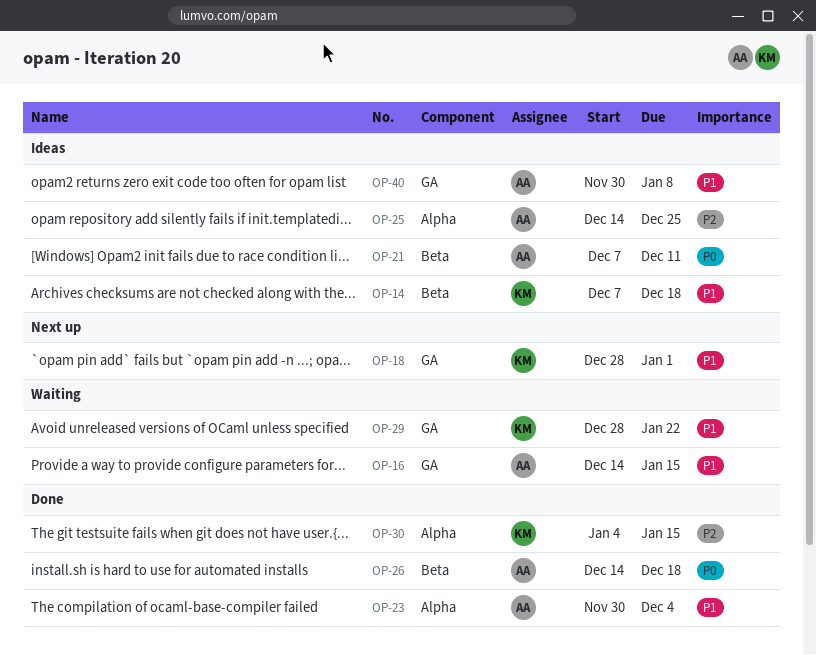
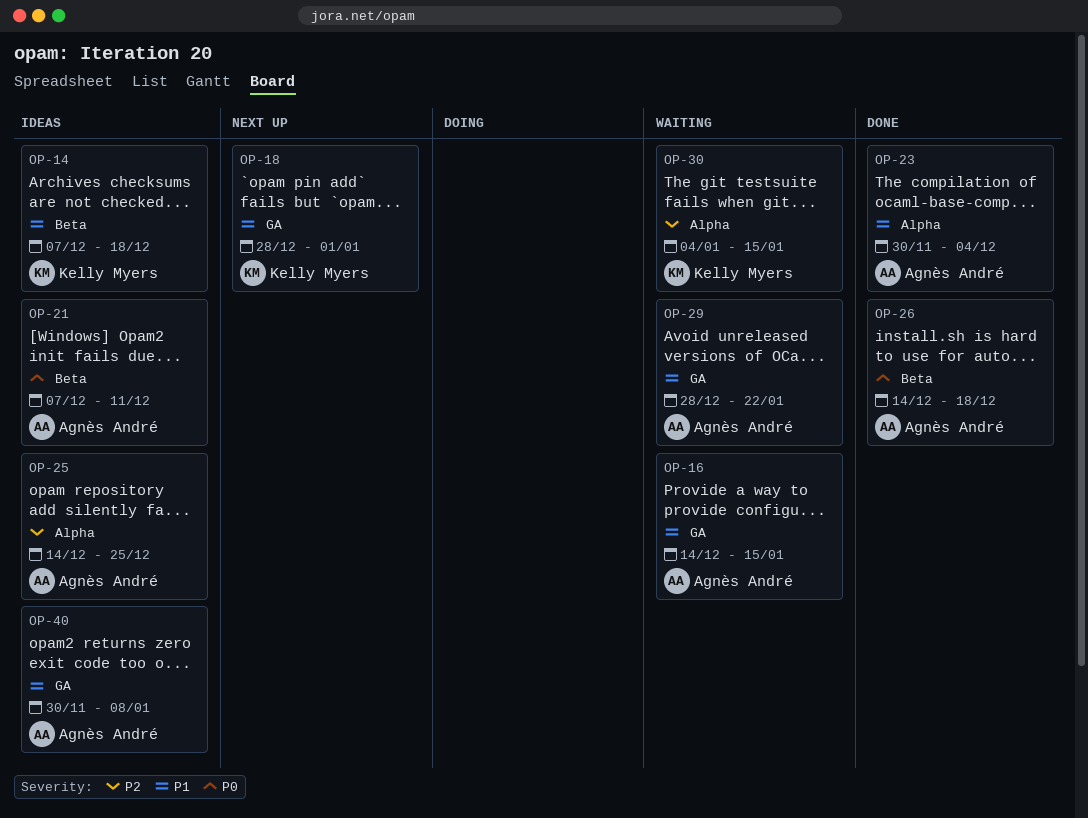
OP-29, owner: Kelly Myers -> Agnès André
OP-30, status: Done -> Waiting

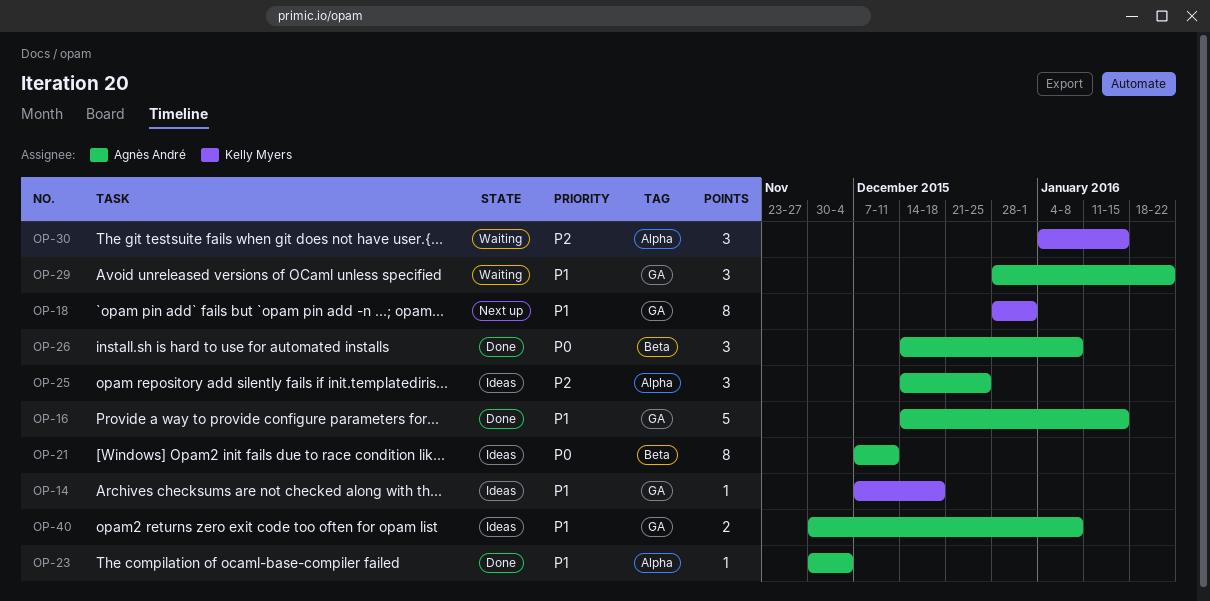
OP-14, label: Beta -> GA
OP-16, status: Waiting -> Done
OP-26, due: Dec 18 -> Jan 8

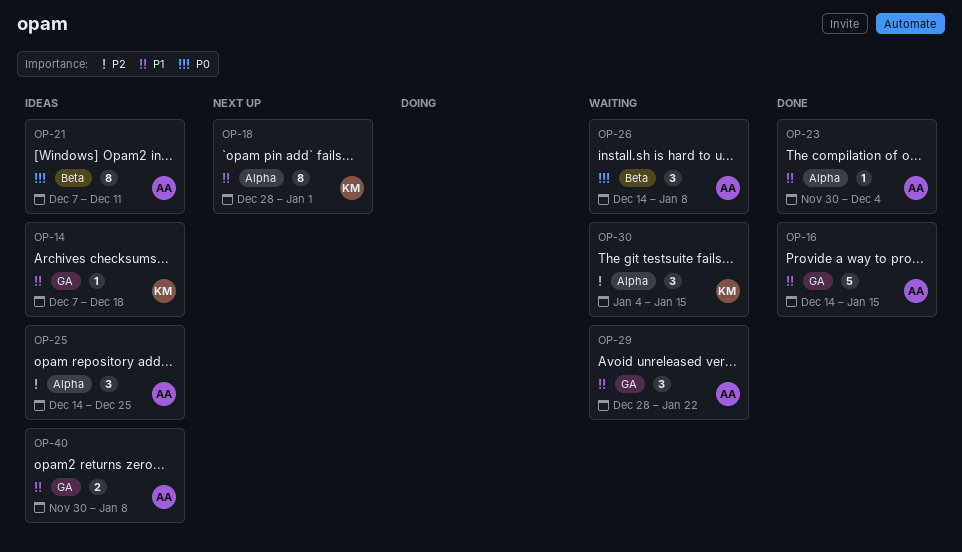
OP-18, label: GA -> Alpha
OP-26, status: Done -> Waiting

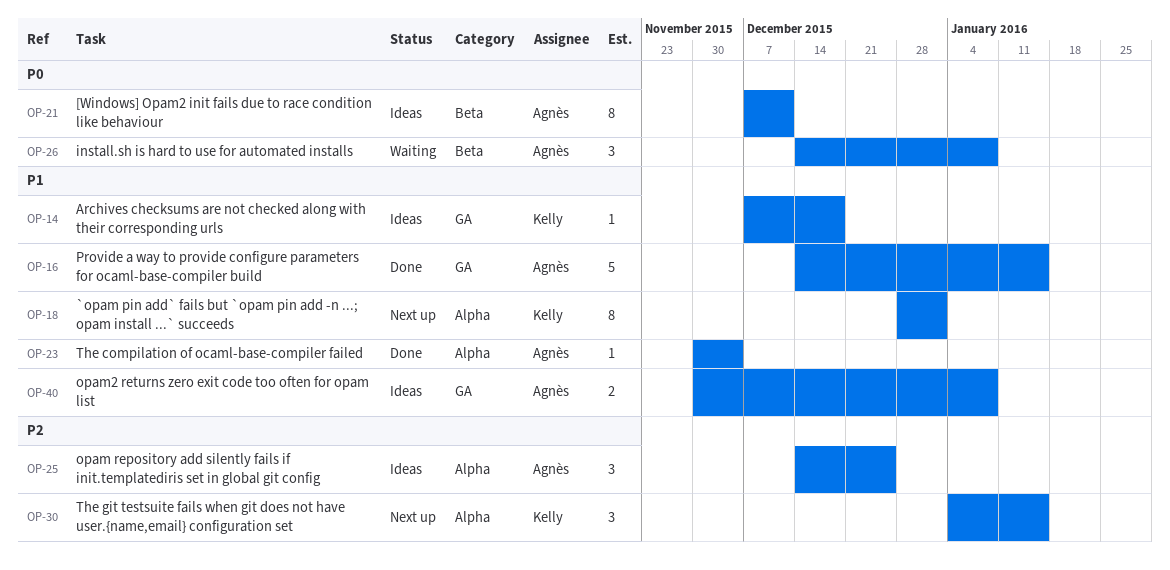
OP-29: present -> none
OP-30, status: Waiting -> Next up

